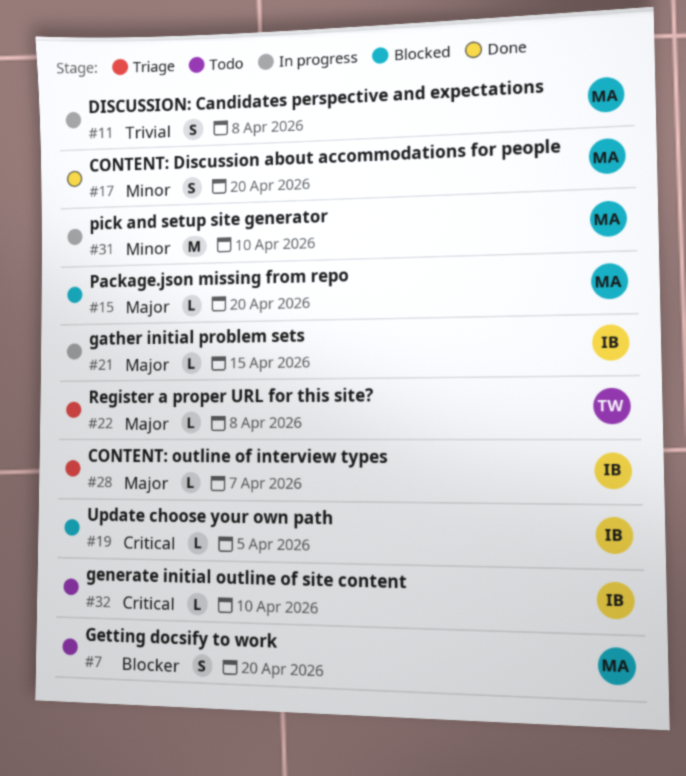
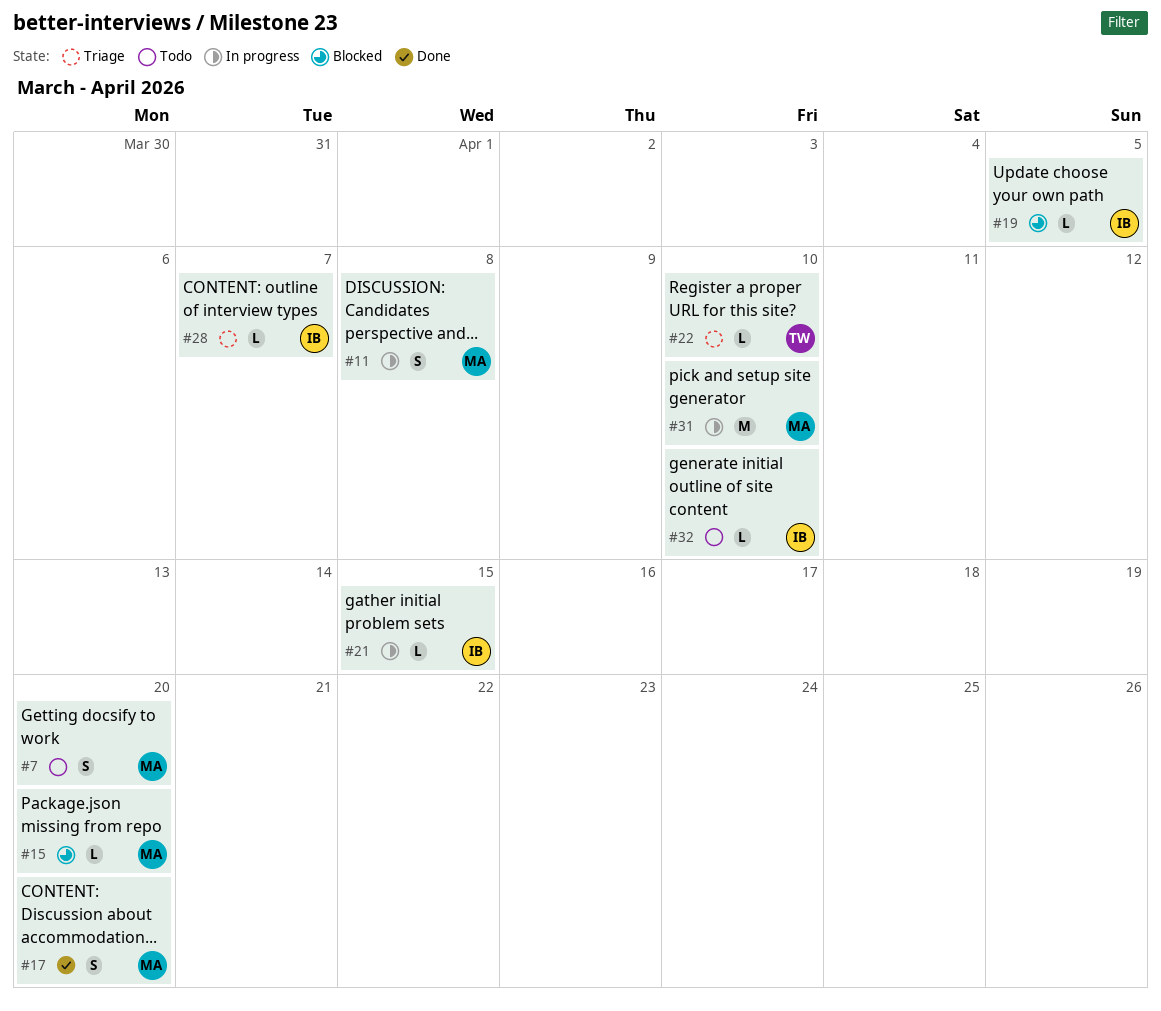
#22, due: Apr 8 -> Apr 10

